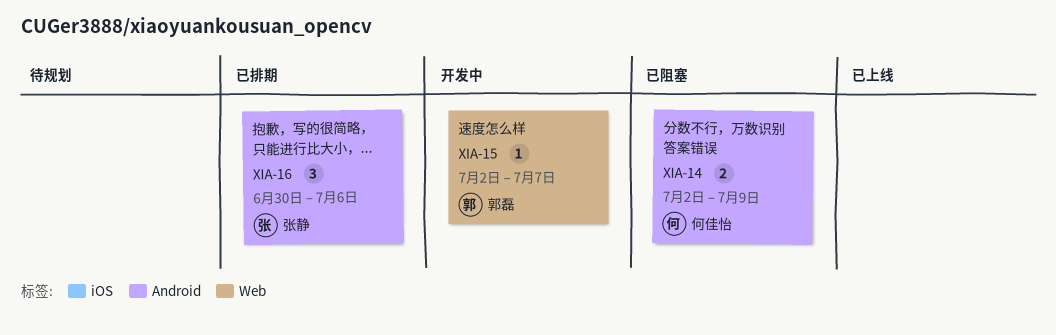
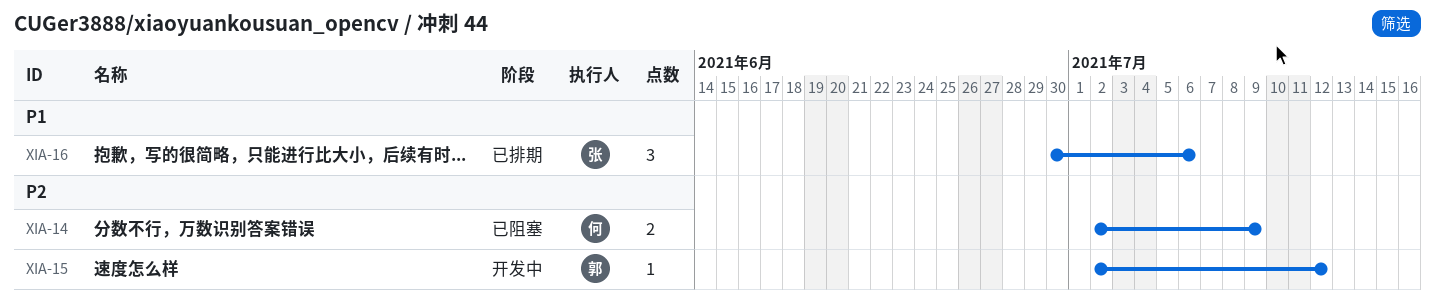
XIA-15, due: Jul 7 -> Jul 12

